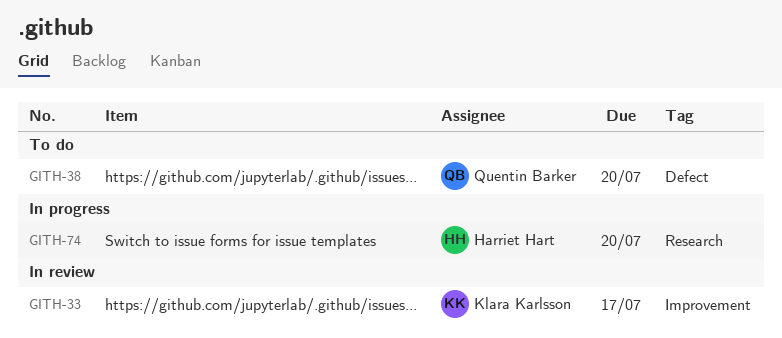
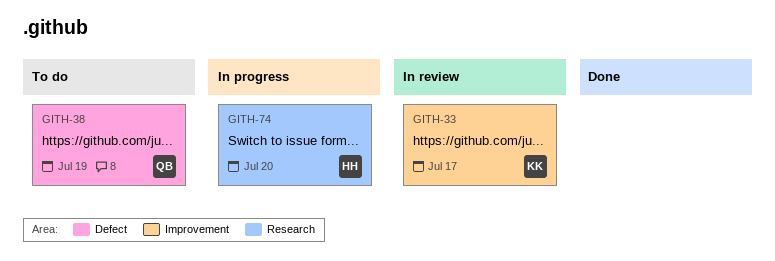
GITH-38, due: Jul 20 -> Jul 19

